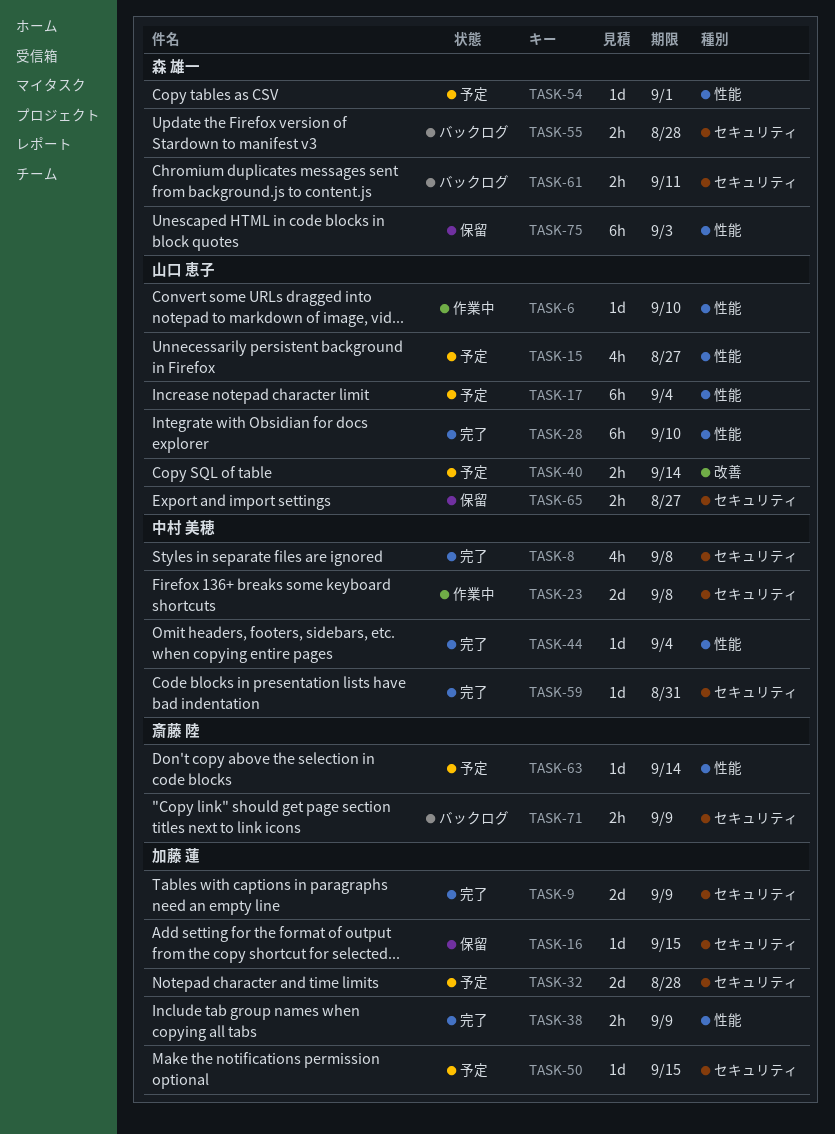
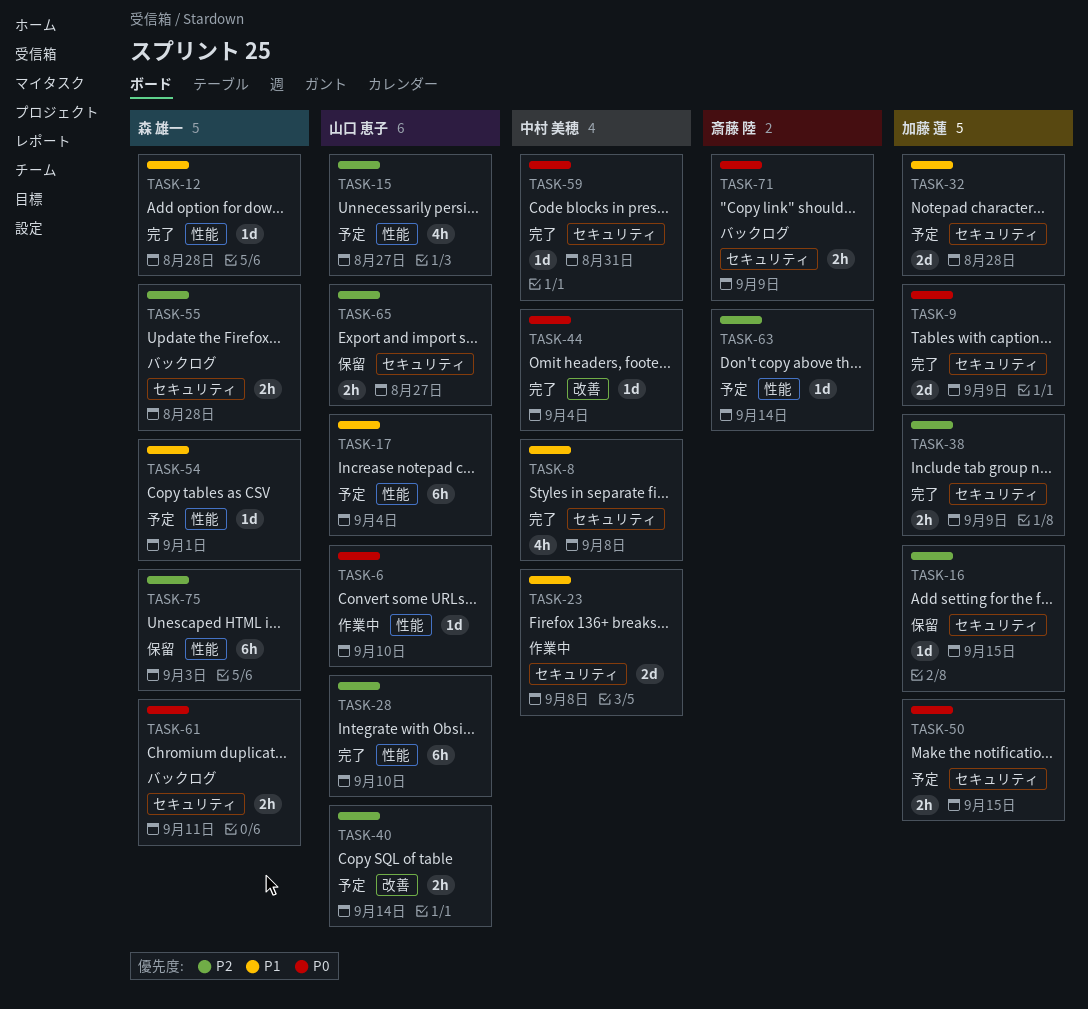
TASK-12: none -> present
TASK-38, label: 性能 -> セキュリティ
TASK-44, label: 性能 -> 改善
TASK-50, estimate: 1d -> 2h

